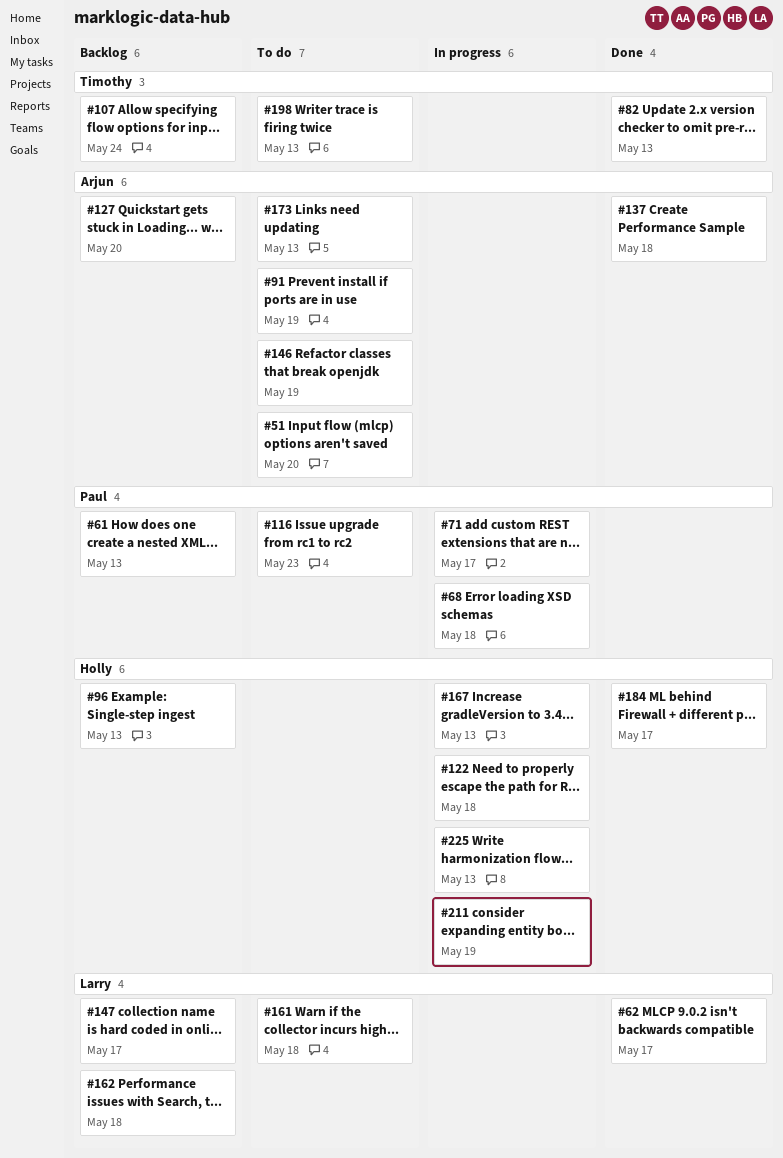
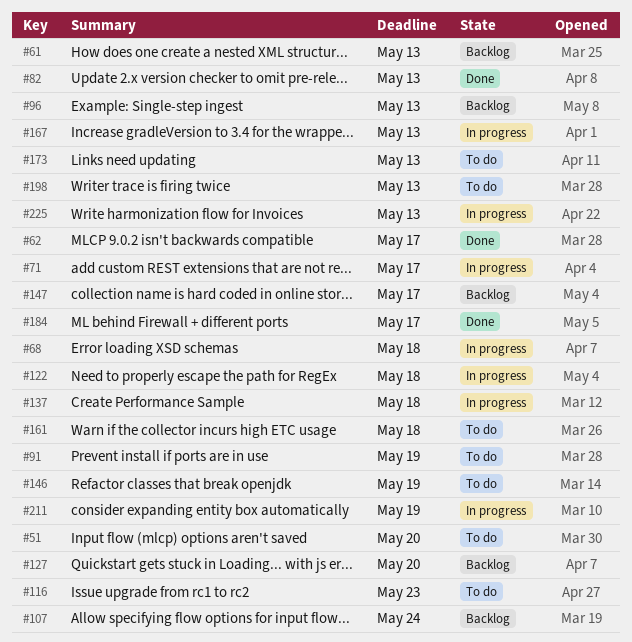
#137, status: Done -> In progress
#162: present -> none

